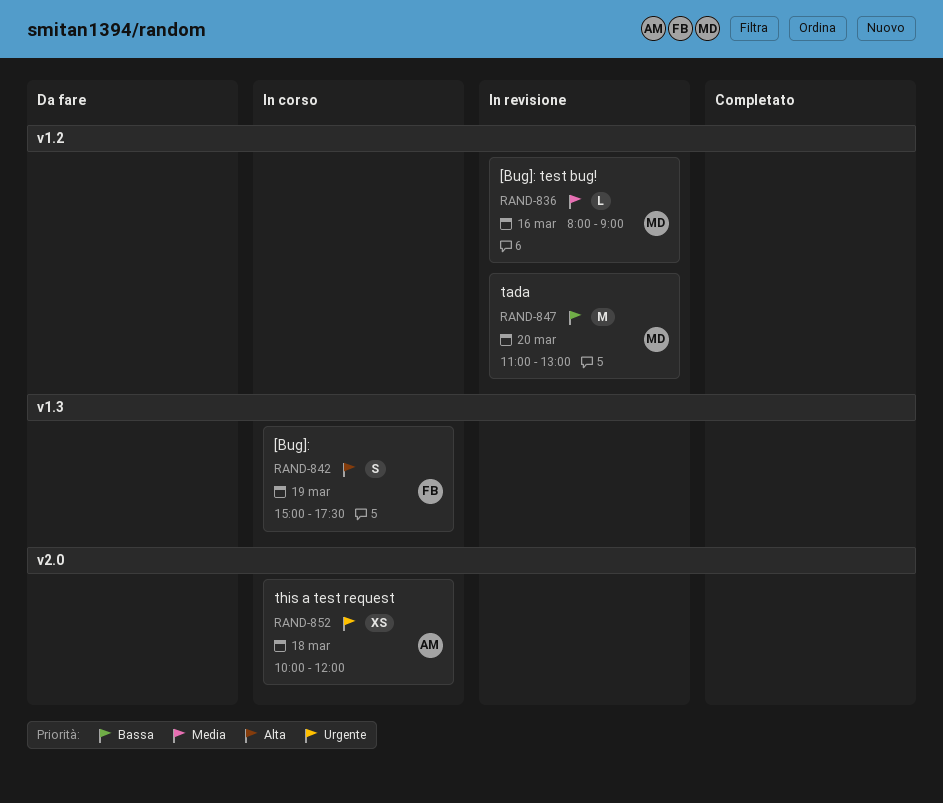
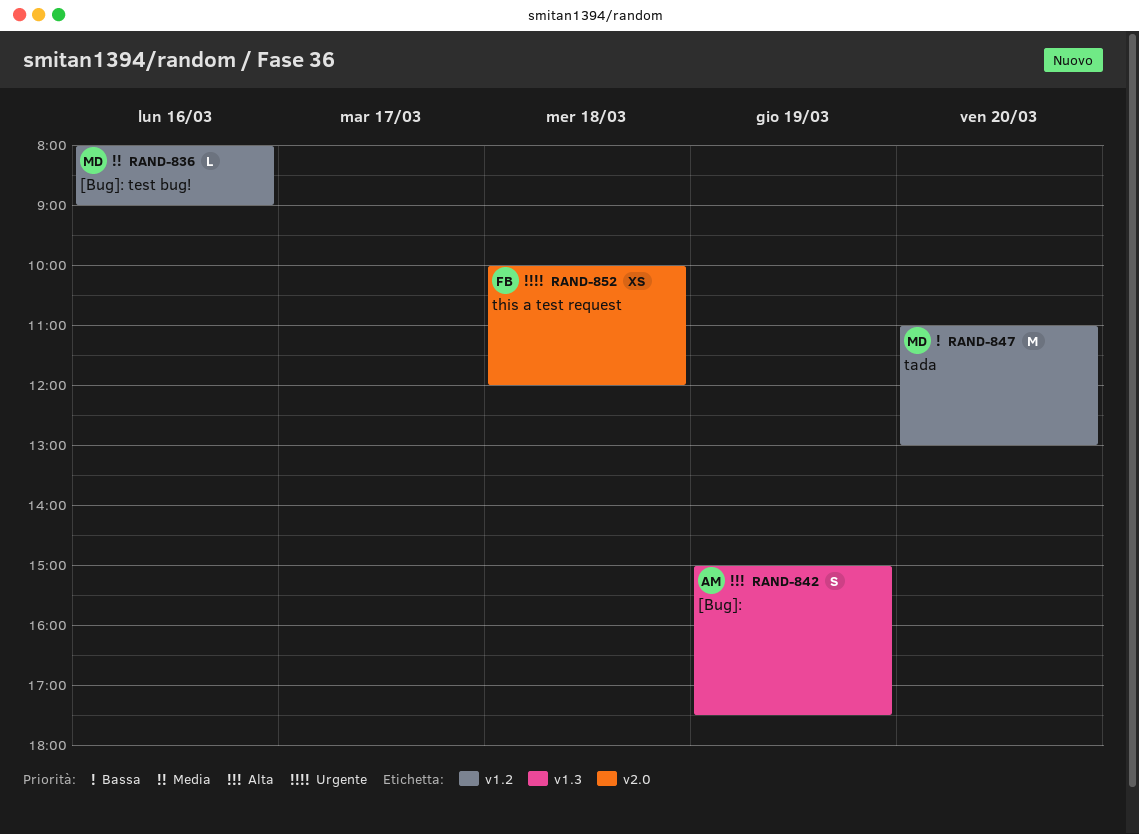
RAND-842, owner: FB -> AM
RAND-852, owner: AM -> FB

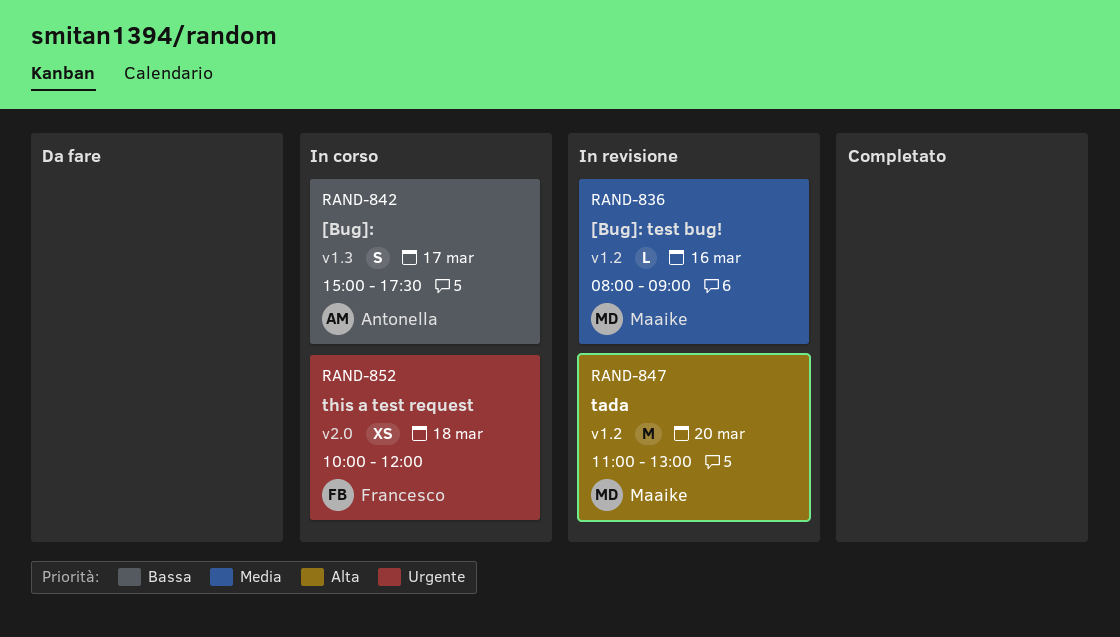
RAND-842, priority: Alta -> Bassa
RAND-842, day: Mar 19 -> Mar 17
RAND-847, priority: Bassa -> Alta

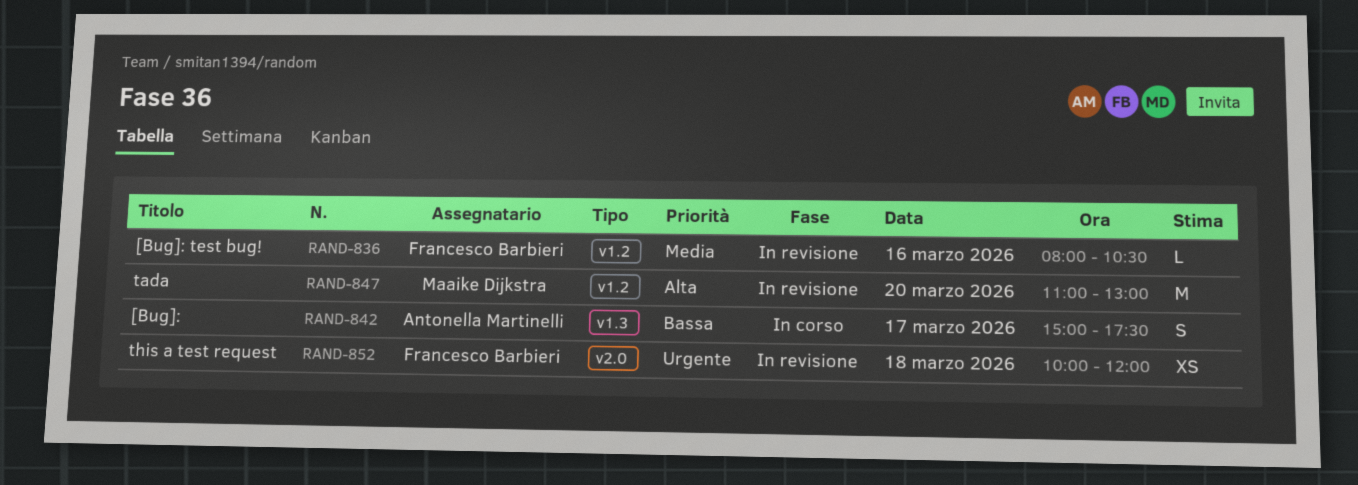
RAND-836, owner: Maaike Dijkstra -> Francesco Barbieri
RAND-836, ends: 09:00 -> 10:30
RAND-852, status: In corso -> In revisione

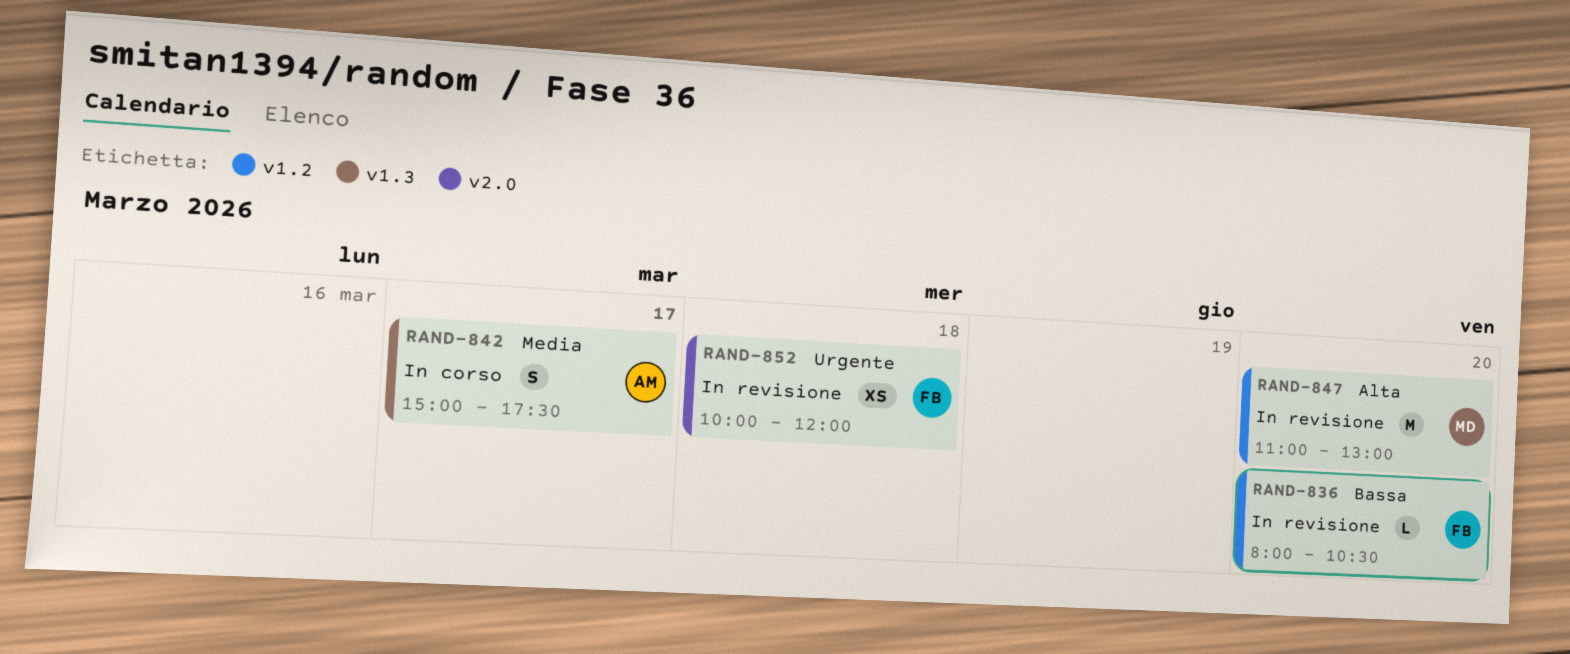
RAND-836, priority: Media -> Bassa
RAND-836, day: Mar 16 -> Mar 20
RAND-842, priority: Bassa -> Media

